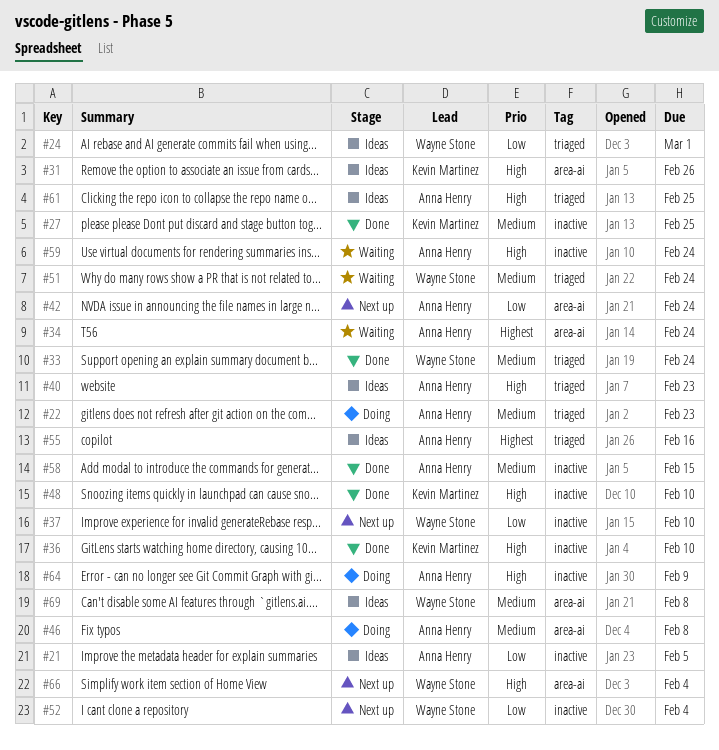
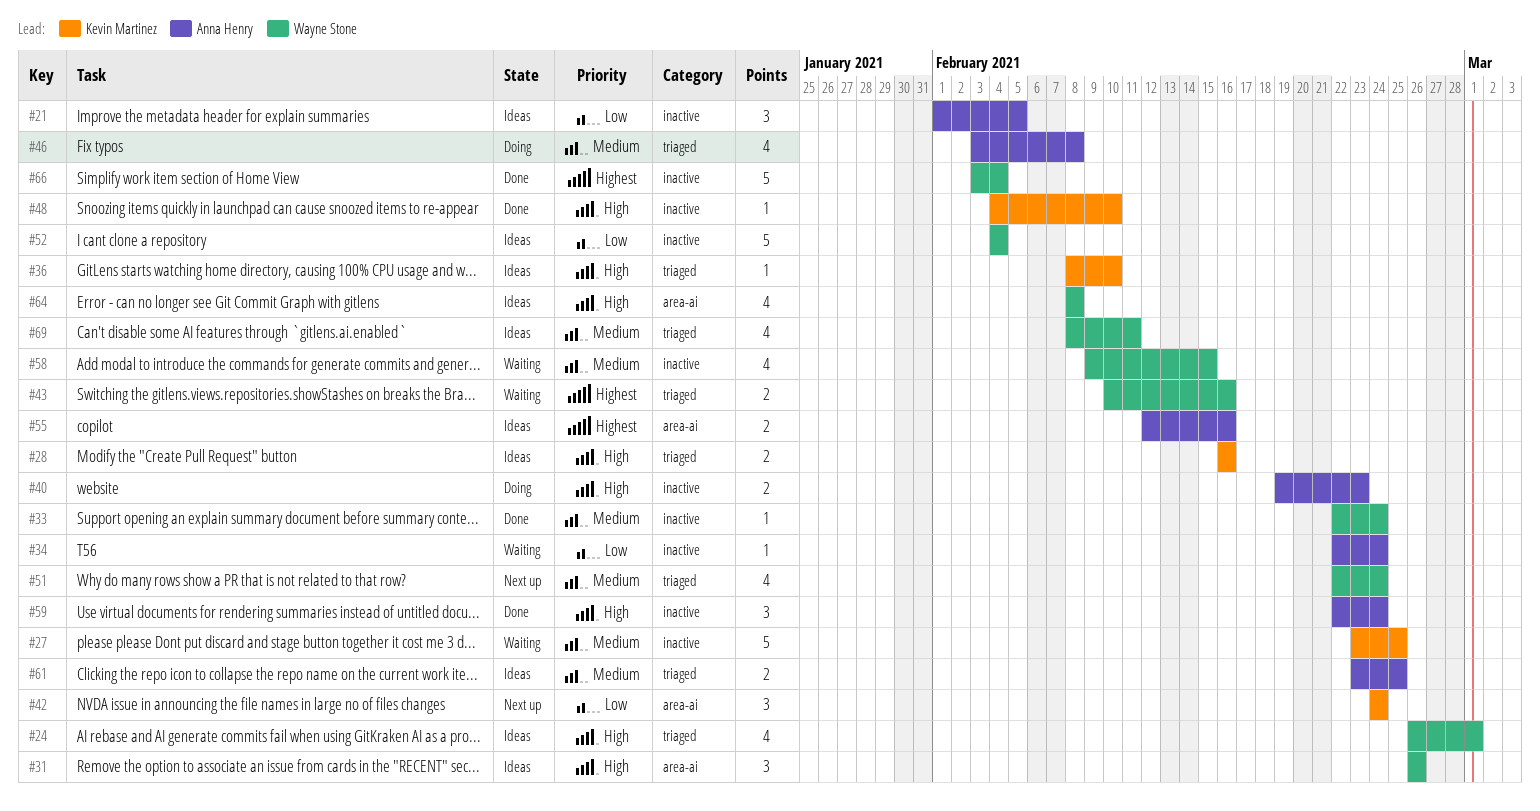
#22: present -> none
#24, priority: Low -> High
#27, status: Done -> Waiting
#28: none -> present
#31, owner: Kevin Martinez -> Wayne Stone
#33, label: triaged -> inactive
#34, priority: Highest -> Low
#34, label: area-ai -> inactive
#36, status: Done -> Ideas
#36, label: inactive -> triaged
#37: present -> none
#40, status: Ideas -> Doing
#40, label: triaged -> inactive
#42, owner: Anna Henry -> Kevin Martinez
#43: none -> present
#46, label: area-ai -> triaged
#51, status: Waiting -> Next up
#52, status: Next up -> Ideas
#55, label: triaged -> area-ai
#58, status: Done -> Waiting
#58, owner: Anna Henry -> Wayne Stone
#59, status: Waiting -> Done
#61, priority: High -> Medium
#64, status: Doing -> Ideas
#64, owner: Anna Henry -> Wayne Stone
#64, label: inactive -> area-ai
#64, due: Feb 9 -> Feb 8
#66, status: Next up -> Done
#66, priority: High -> Highest
#66, label: area-ai -> inactive
#69, label: area-ai -> triaged
#69, due: Feb 8 -> Feb 11

